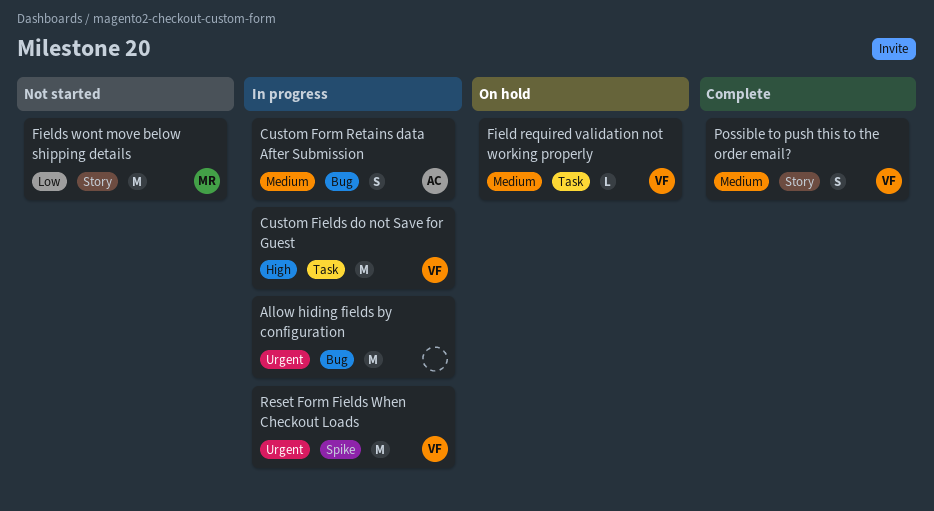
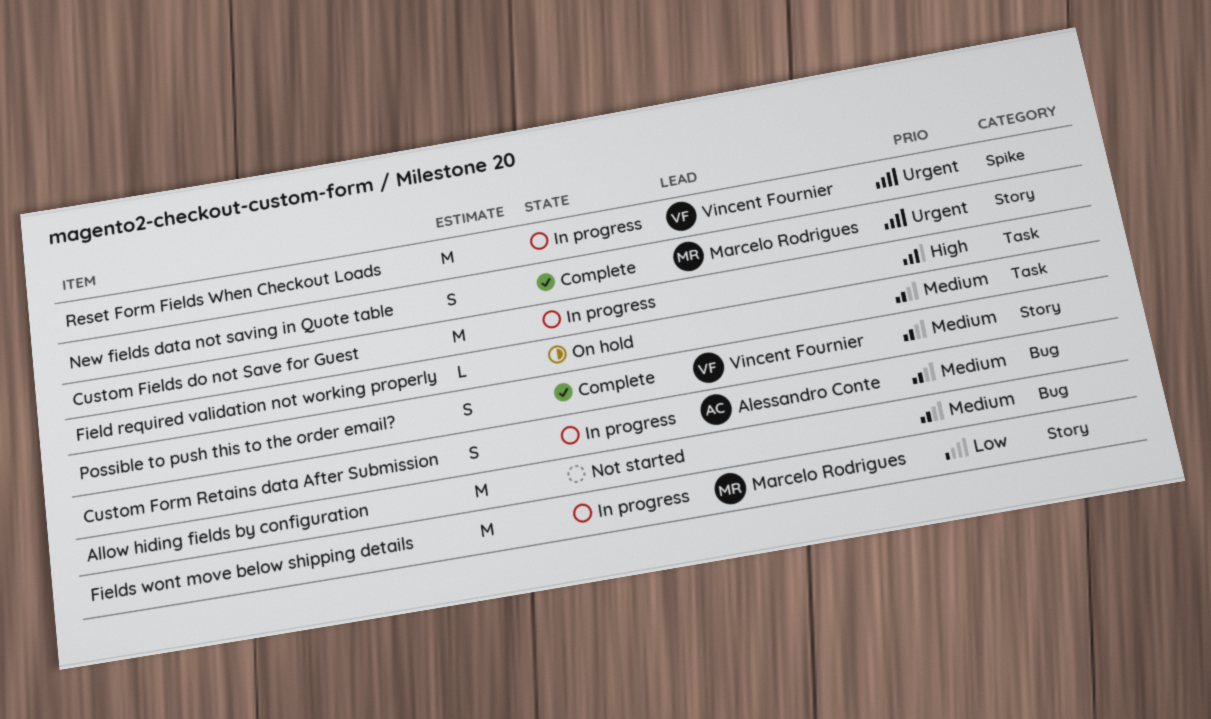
Allow hiding fields by configuration, status: In progress -> Not started
Allow hiding fields by configuration, priority: Urgent -> Medium
Custom Fields do not Save for Guest, owner: Vincent Fournier -> none
Field required validation not working properly, owner: Vincent Fournier -> none
Fields wont move below shipping details, status: Not started -> In progress
New fields data not saving in Quote table: none -> present

